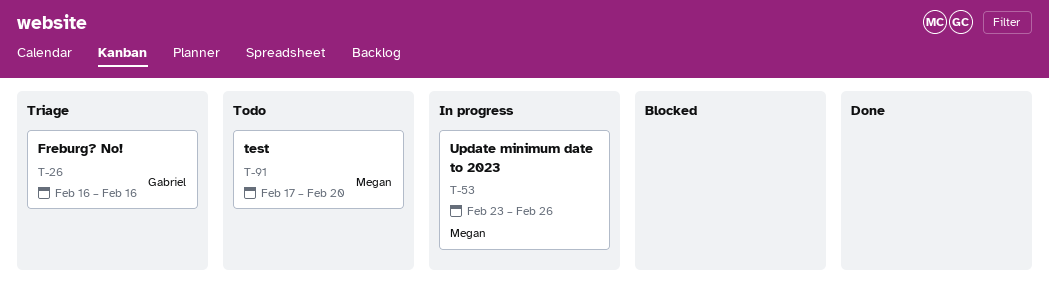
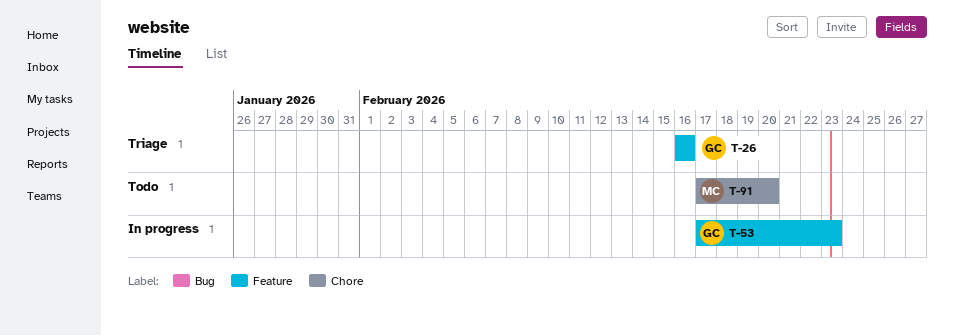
T-53, owner: Megan -> Gabriel
T-53, start: Feb 23 -> Feb 17
T-53, due: Feb 26 -> Feb 23

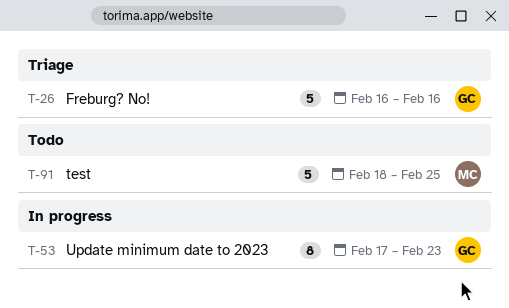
T-91, start: Feb 17 -> Feb 18
T-91, due: Feb 20 -> Feb 25

